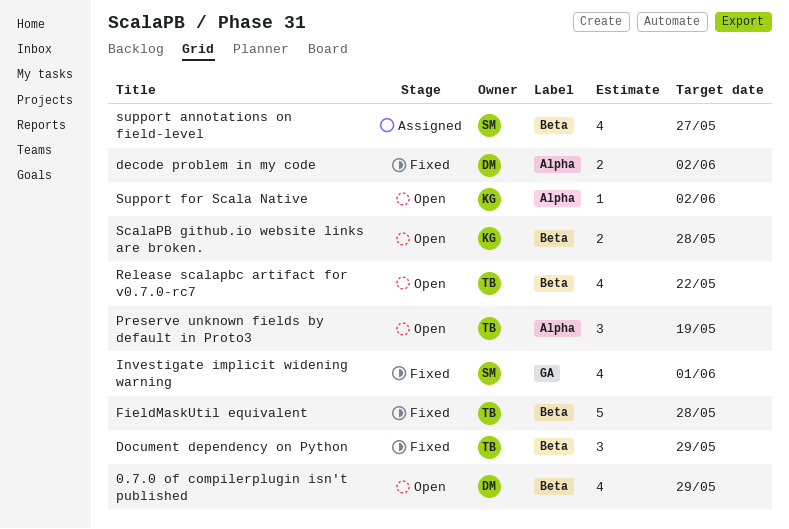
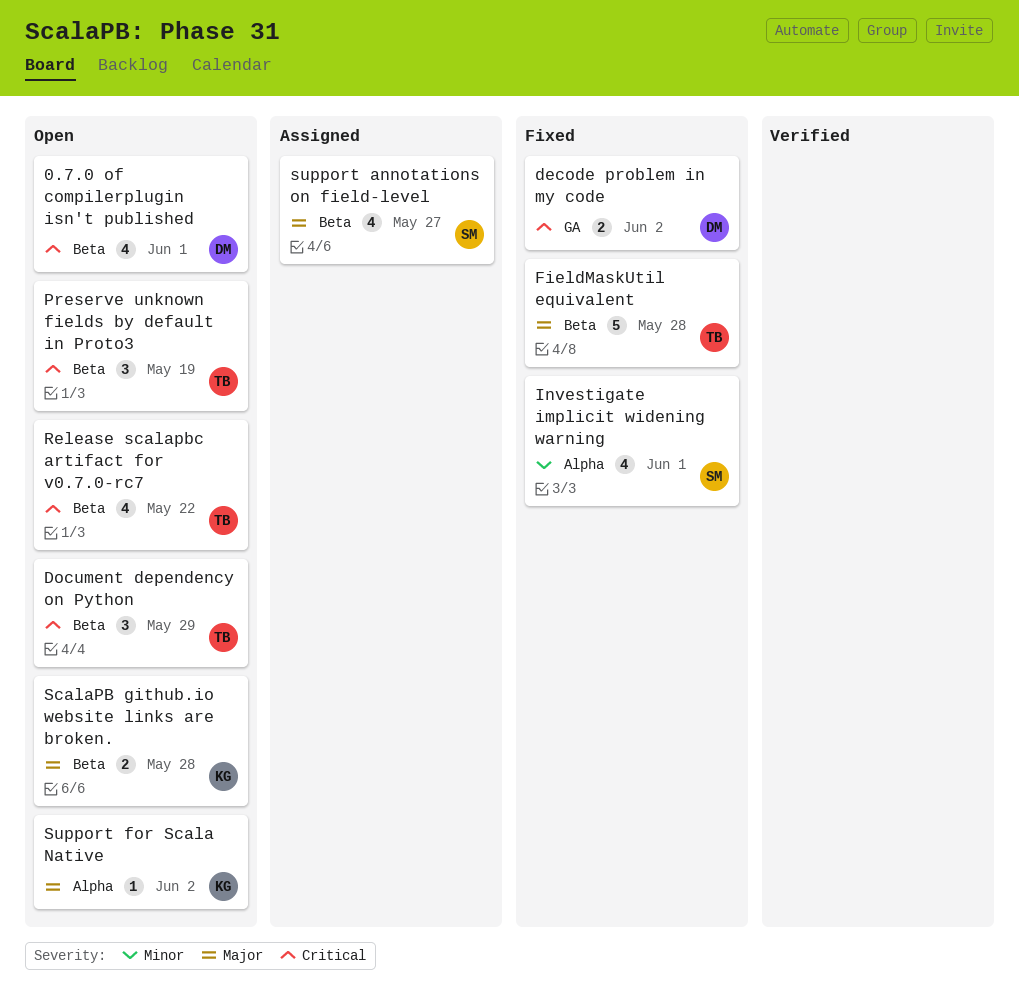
0.7.0 of compilerplugin isn't published, due: May 29 -> Jun 1
decode problem in my code, label: Alpha -> GA
Document dependency on Python, status: Fixed -> Open
Investigate implicit widening warning, label: GA -> Alpha
Preserve unknown fields by default in Proto3, label: Alpha -> Beta

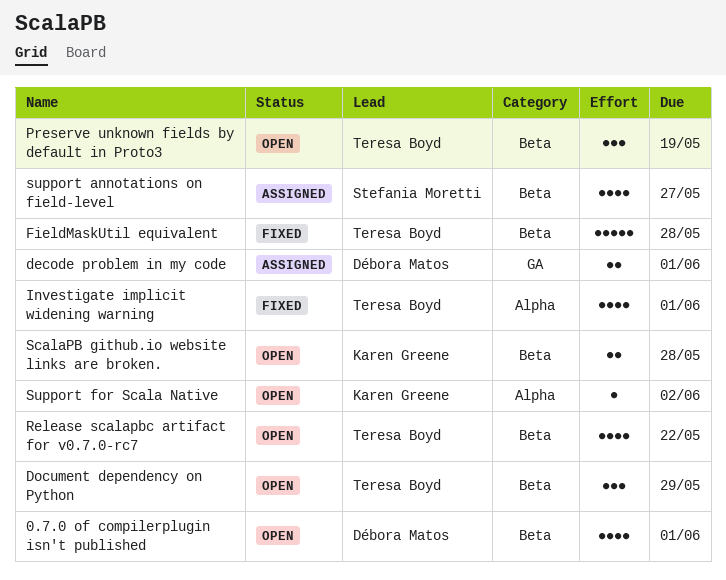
decode problem in my code, status: Fixed -> Assigned
decode problem in my code, due: Jun 2 -> Jun 1
Investigate implicit widening warning, owner: Stefania Moretti -> Teresa Boyd

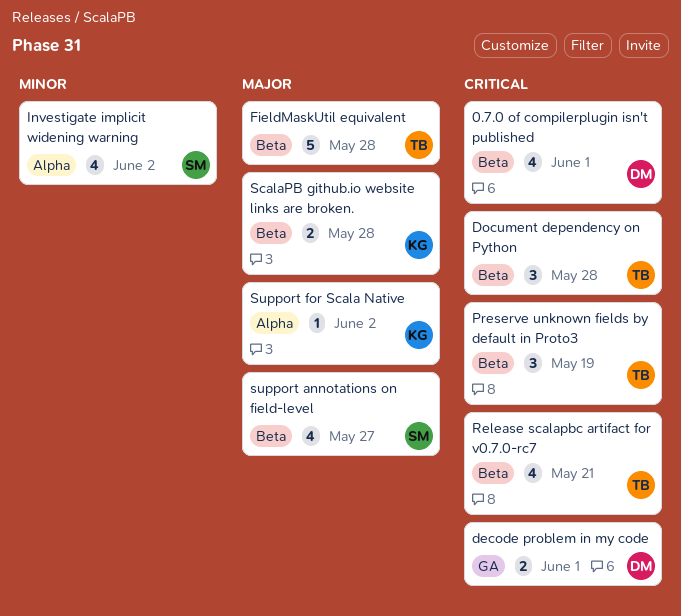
Document dependency on Python, due: May 29 -> May 28
Investigate implicit widening warning, owner: Teresa Boyd -> Stefania Moretti
Investigate implicit widening warning, due: Jun 1 -> Jun 2
Release scalapbc artifact for v0.7.0-rc7, due: May 22 -> May 21

